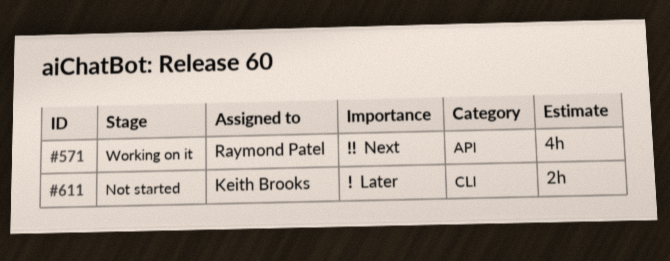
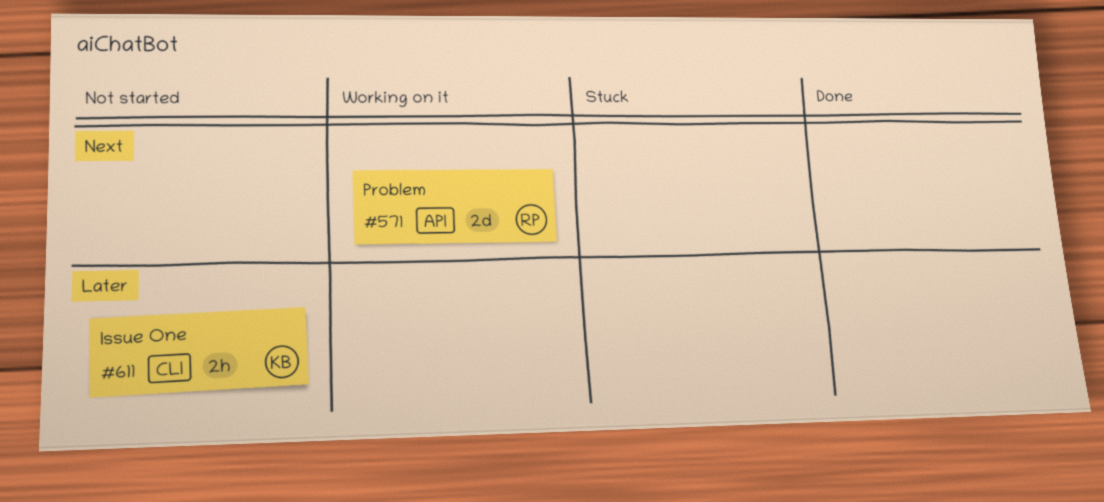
#571, estimate: 4h -> 2d

